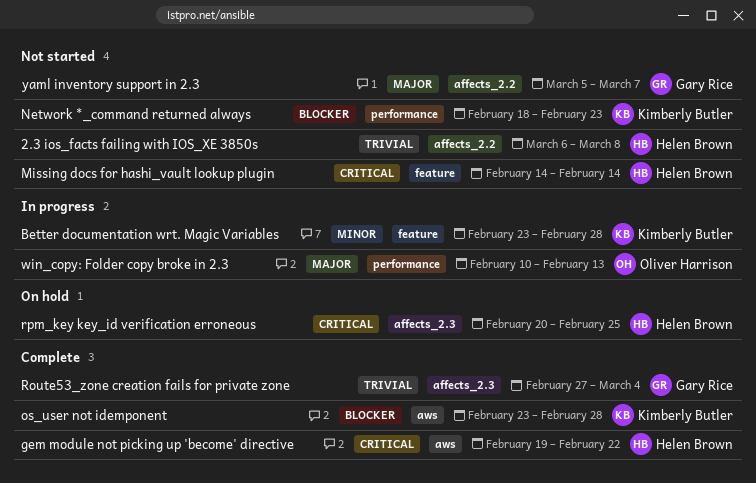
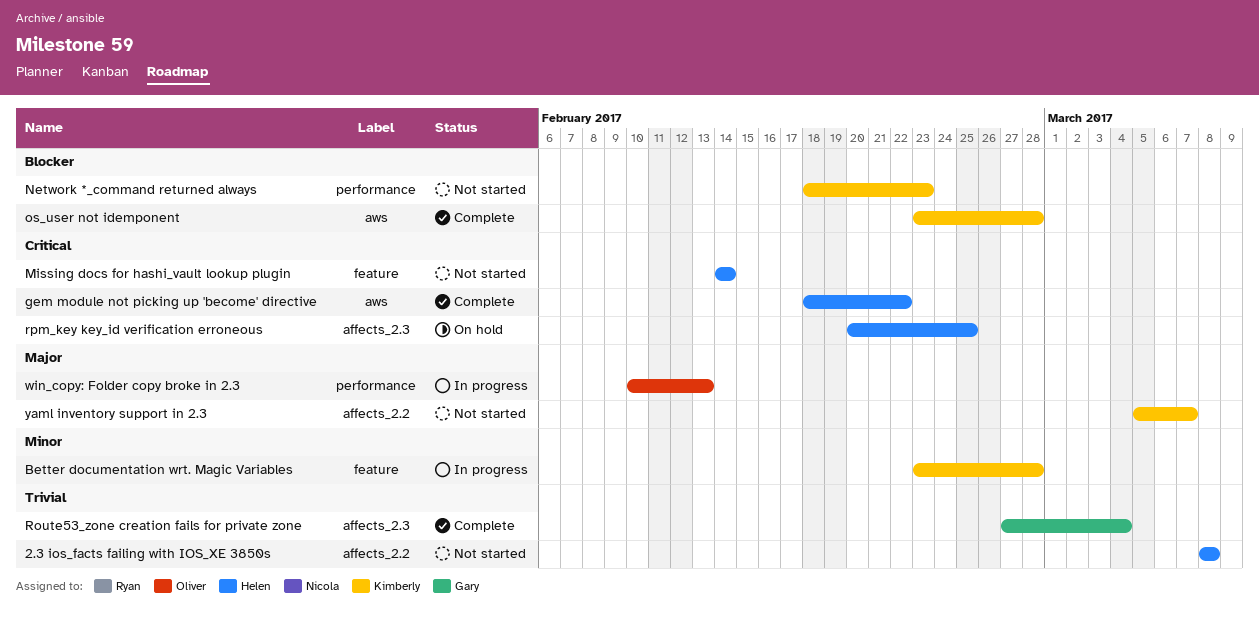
2.3 ios_facts failing with IOS_XE 3850s, start: Mar 6 -> Mar 8
gem module not picking up 'become' directive, start: Feb 19 -> Feb 18
yaml inventory support in 2.3, owner: Gary Rice -> Kimberly Butler

